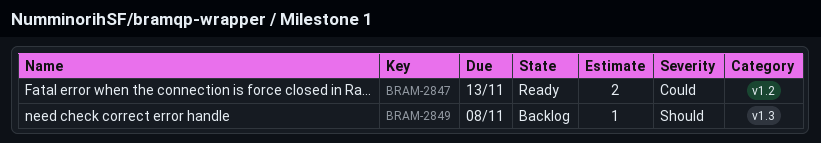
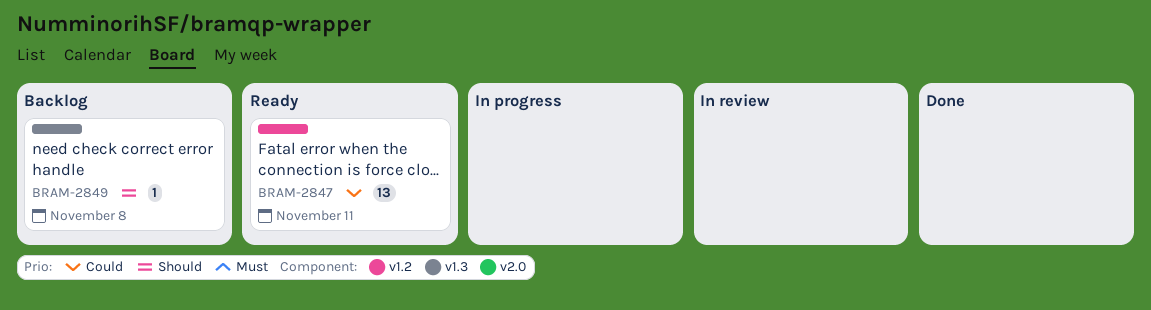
BRAM-2847, estimate: 2 -> 13
BRAM-2847, due: Nov 13 -> Nov 11

